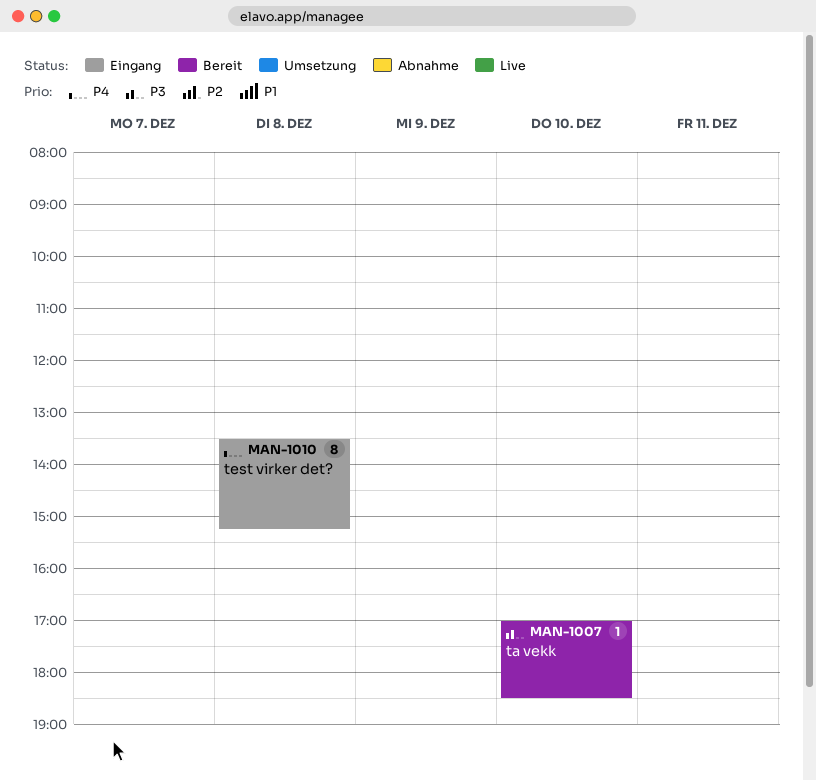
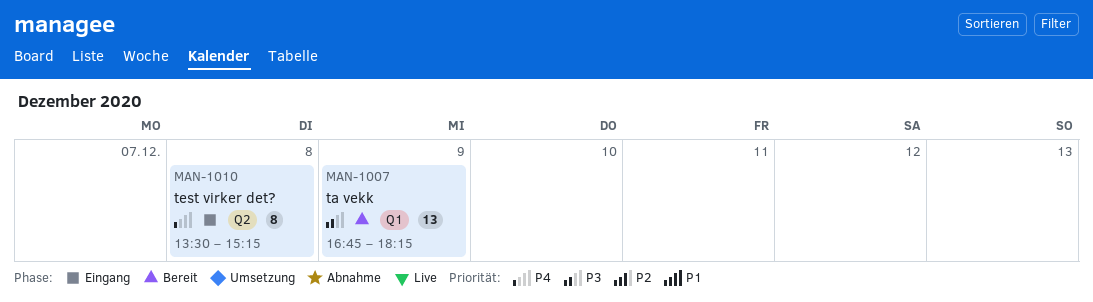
MAN-1007, estimate: 1 -> 13
MAN-1007, day: Dec 10 -> Dec 9
MAN-1007, begins: 17:00 -> 16:45
MAN-1007, ends: 18:30 -> 18:15

